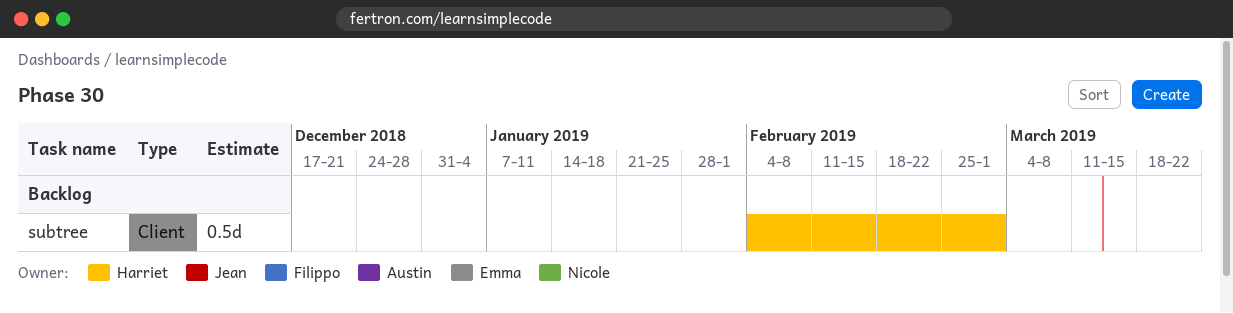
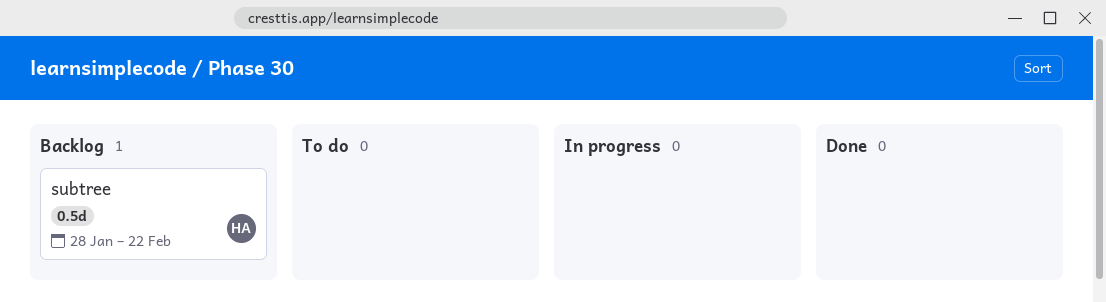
subtree, start: Feb 4 -> Jan 28
subtree, due: Mar 1 -> Feb 22

